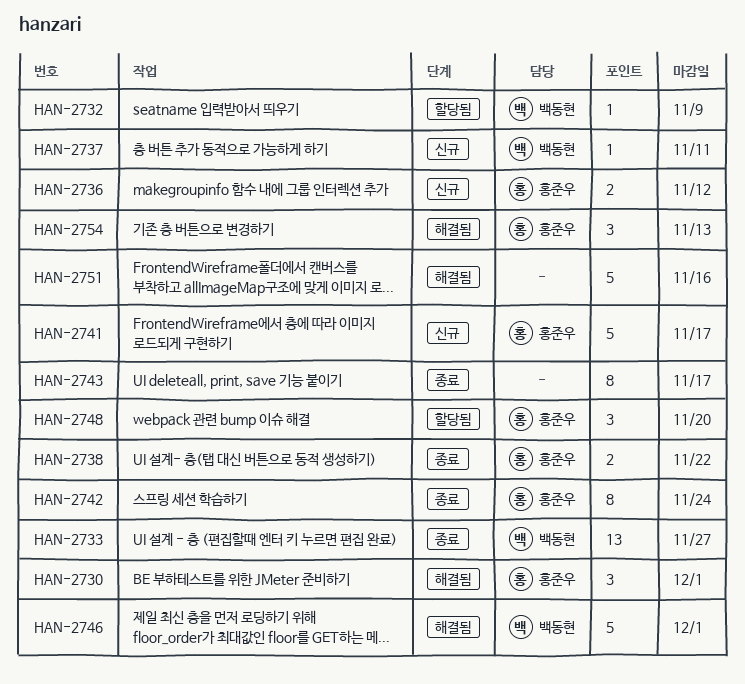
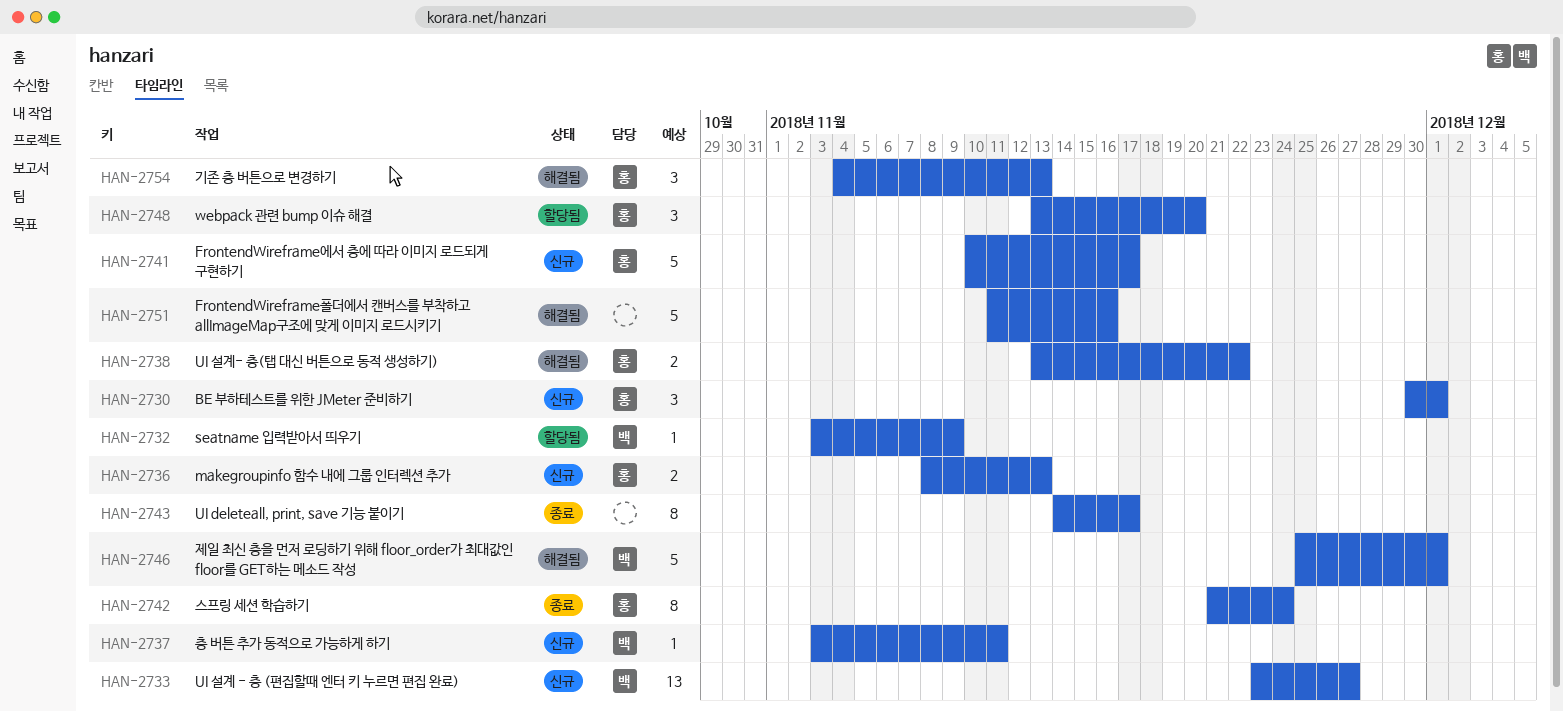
HAN-2730, status: 해결됨 -> 신규
HAN-2733, status: 종료 -> 신규
HAN-2736, due: Nov 12 -> Nov 13
HAN-2738, status: 종료 -> 해결됨

